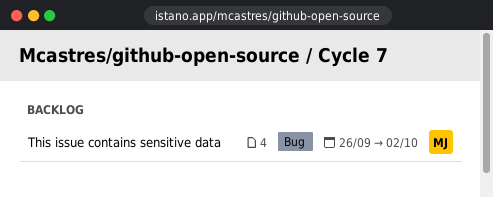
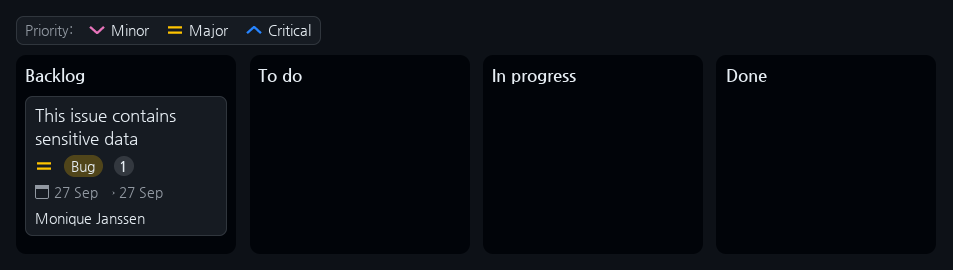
This issue contains sensitive data, start: Sep 26 -> Sep 27
This issue contains sensitive data, due: Oct 2 -> Sep 27

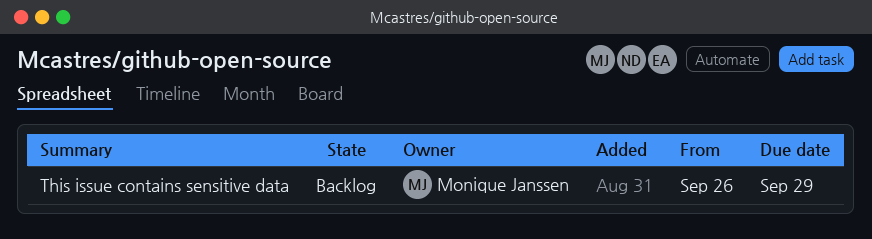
This issue contains sensitive data, start: Sep 27 -> Sep 26
This issue contains sensitive data, due: Sep 27 -> Sep 29

